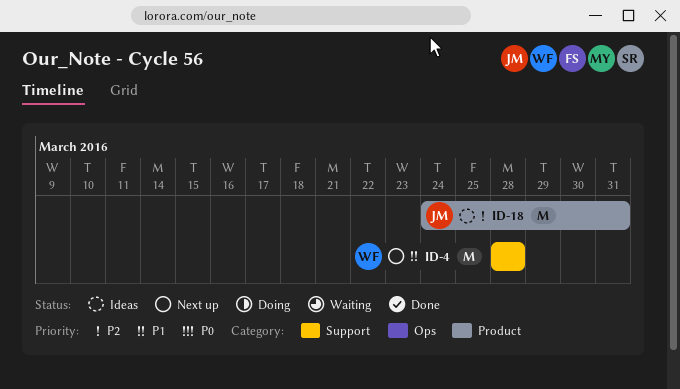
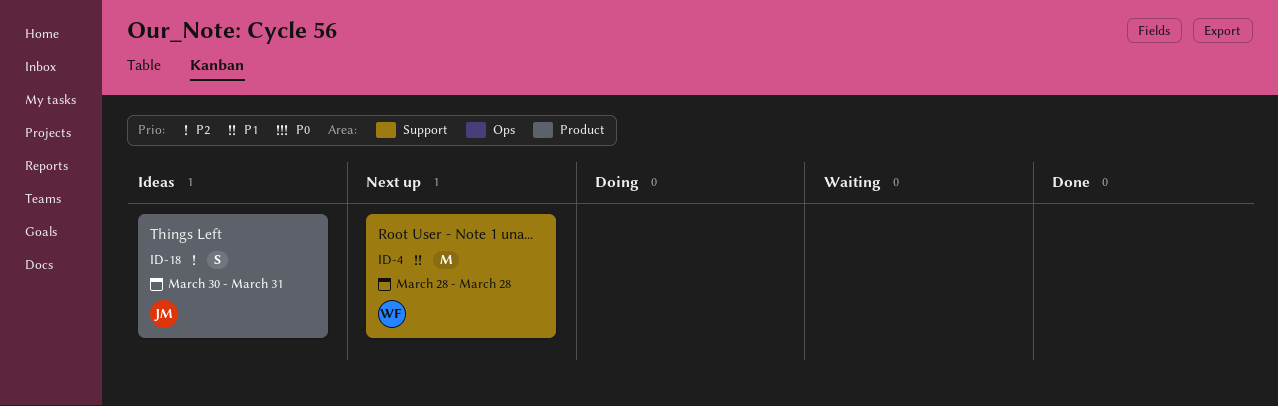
ID-18, estimate: M -> S
ID-18, start: Mar 24 -> Mar 30

